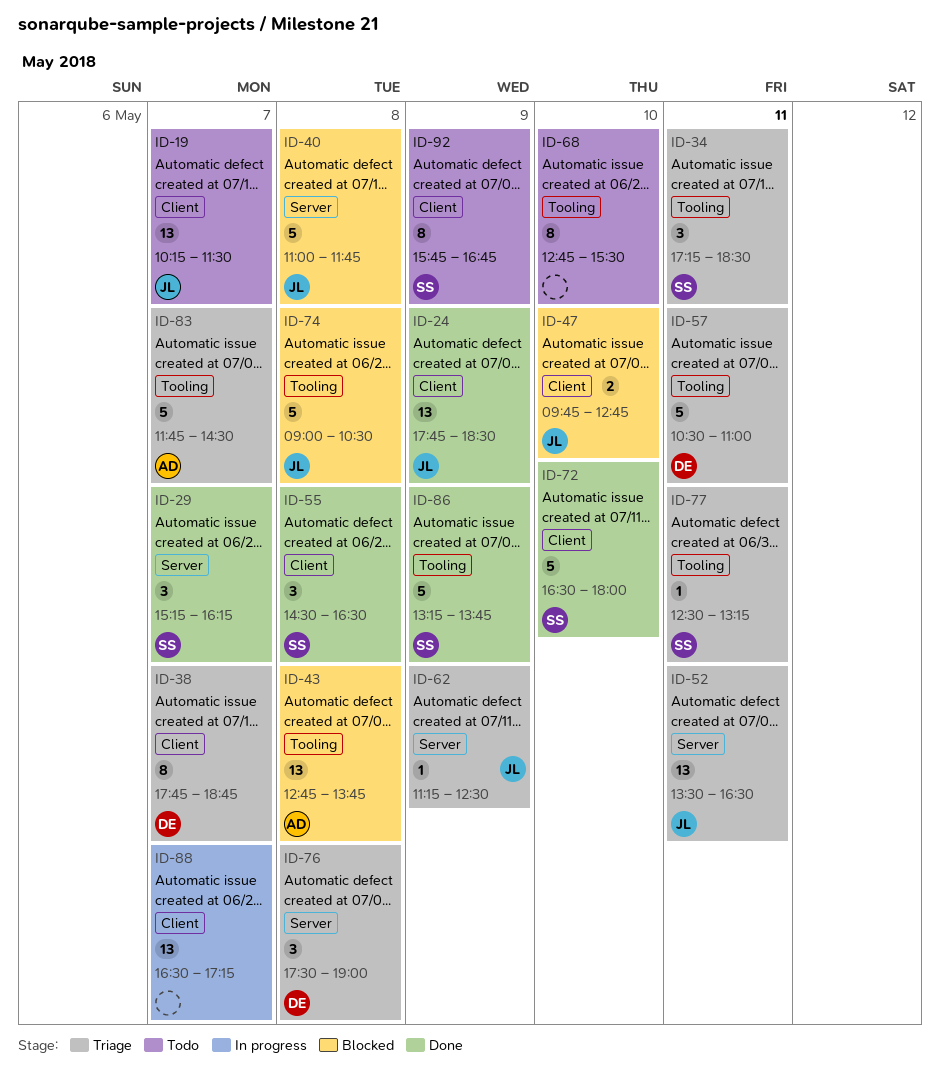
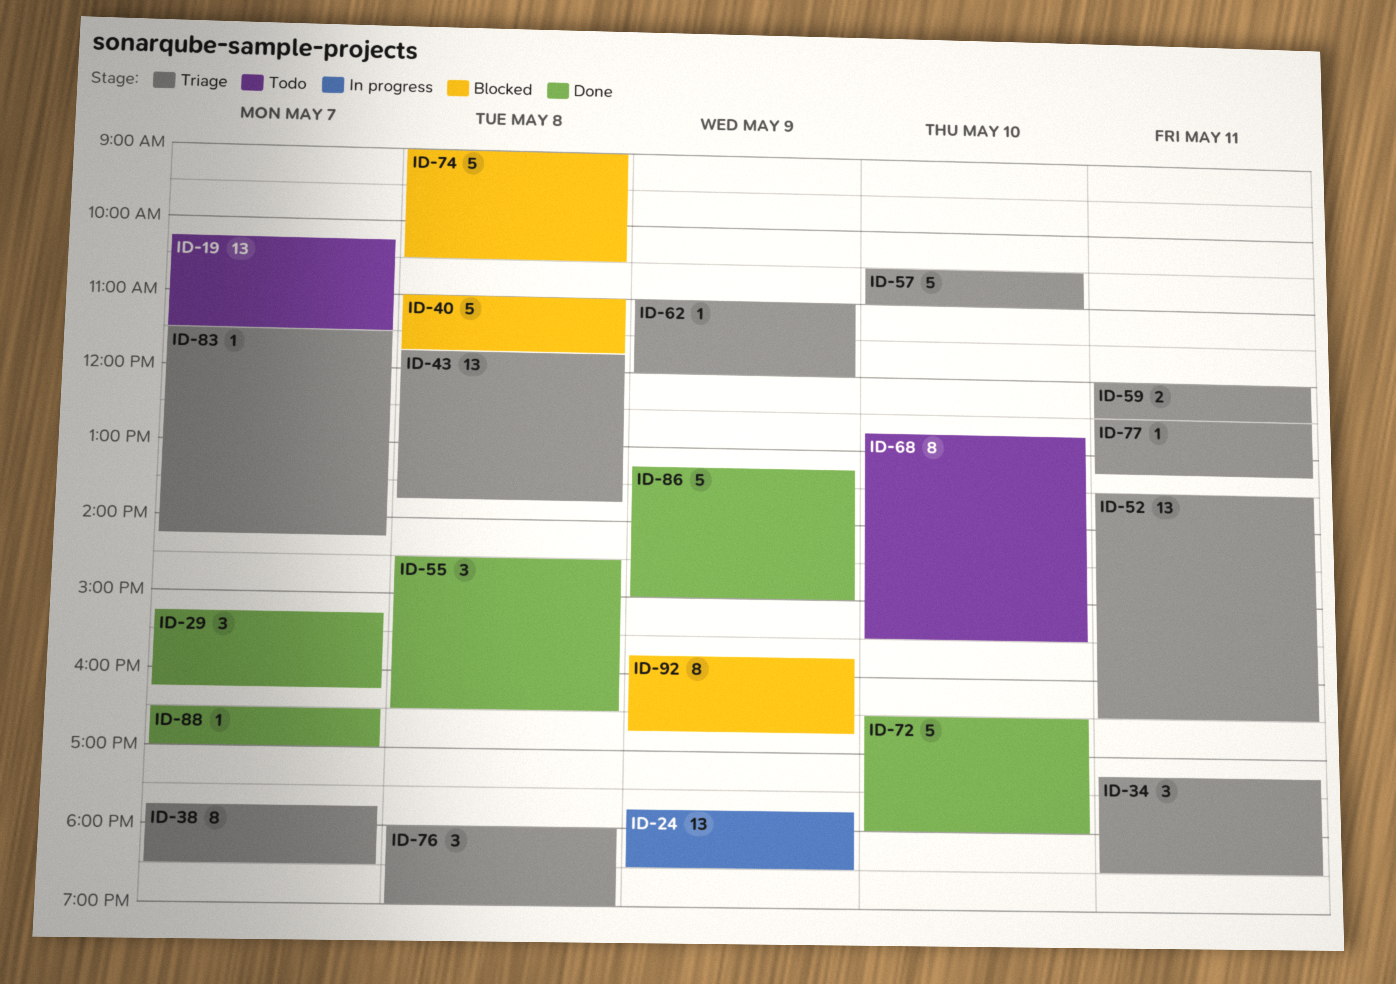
ID-24, status: Done -> In progress
ID-38, ends: 18:45 -> 18:30
ID-43, status: Blocked -> Triage
ID-43, begins: 12:45 -> 11:45
ID-47: present -> none
ID-57, day: May 11 -> May 10
ID-59: none -> present
ID-62, begins: 11:15 -> 11:00
ID-62, ends: 12:30 -> 12:00
ID-76, begins: 17:30 -> 18:00
ID-83, estimate: 5 -> 1
ID-83, begins: 11:45 -> 11:30
ID-83, ends: 14:30 -> 14:15
ID-86, ends: 13:45 -> 15:00
ID-88, status: In progress -> Done
ID-88, estimate: 13 -> 1
ID-88, ends: 17:15 -> 17:00
ID-92, status: Todo -> Blocked

